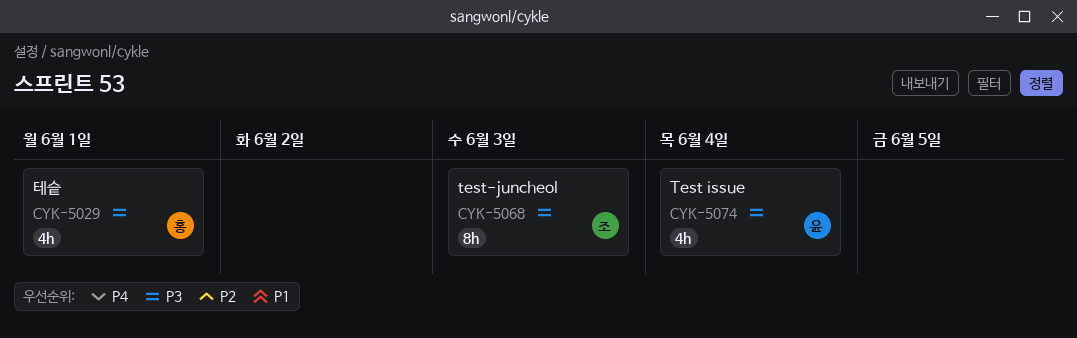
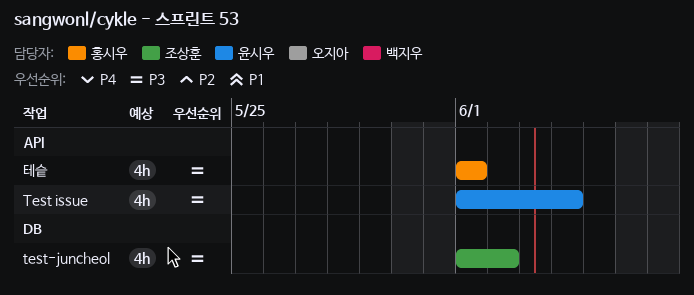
test-juncheol, estimate: 8h -> 4h
test-juncheol, due: Jun 3 -> Jun 2

